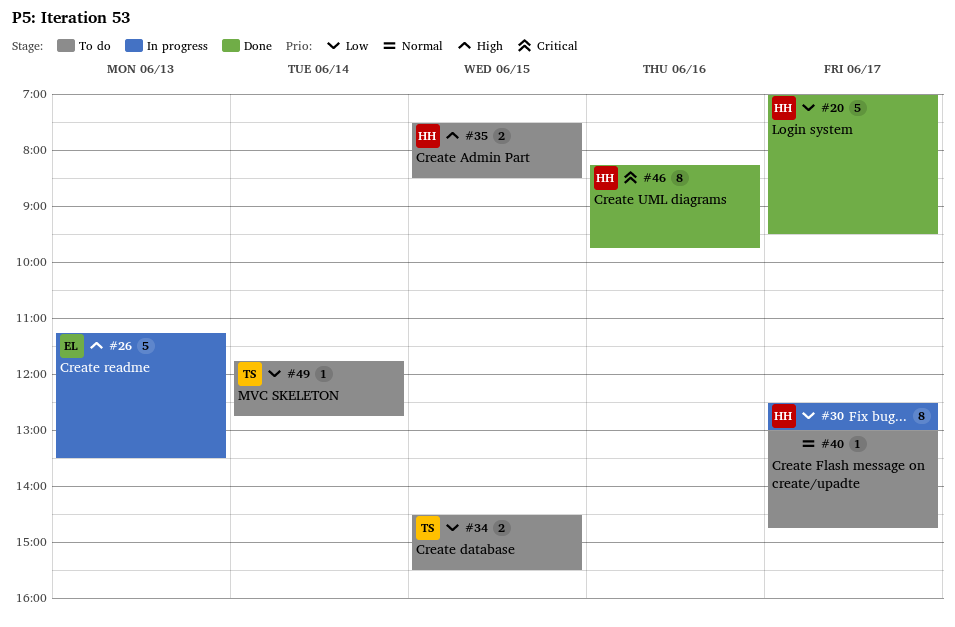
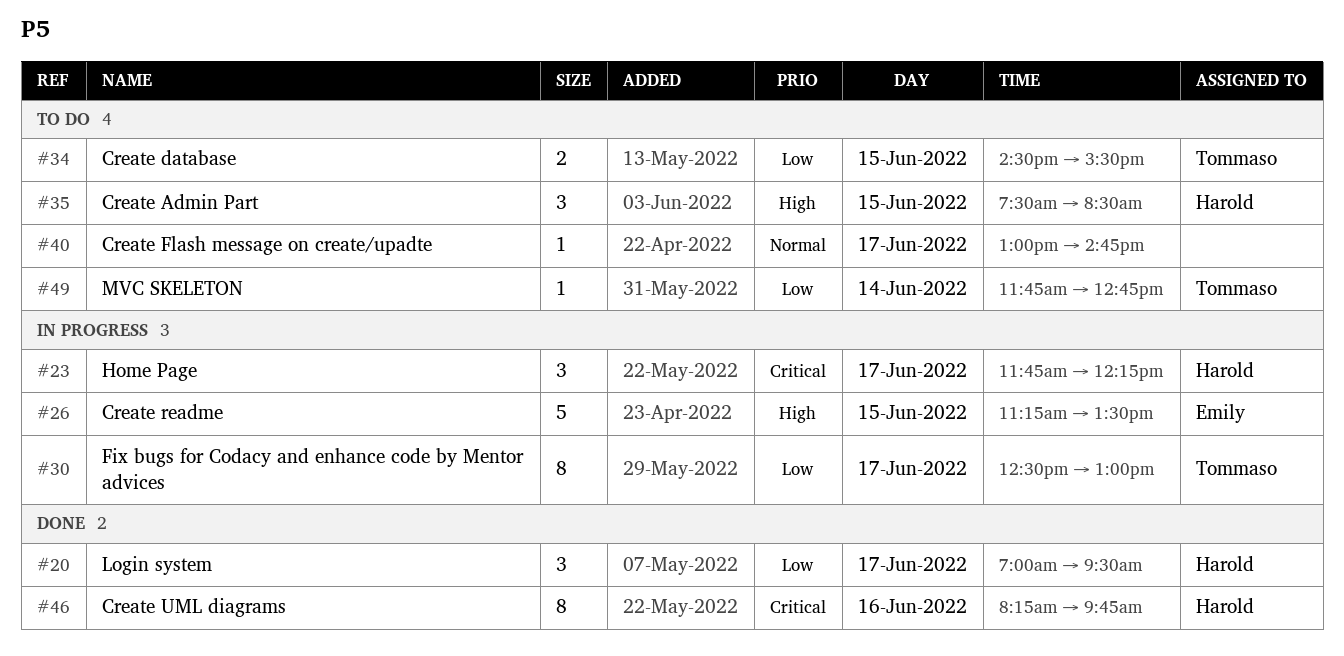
#20, estimate: 5 -> 3
#23: none -> present
#26, day: Jun 13 -> Jun 15
#30, owner: Harold -> Tommaso
#35, estimate: 2 -> 3

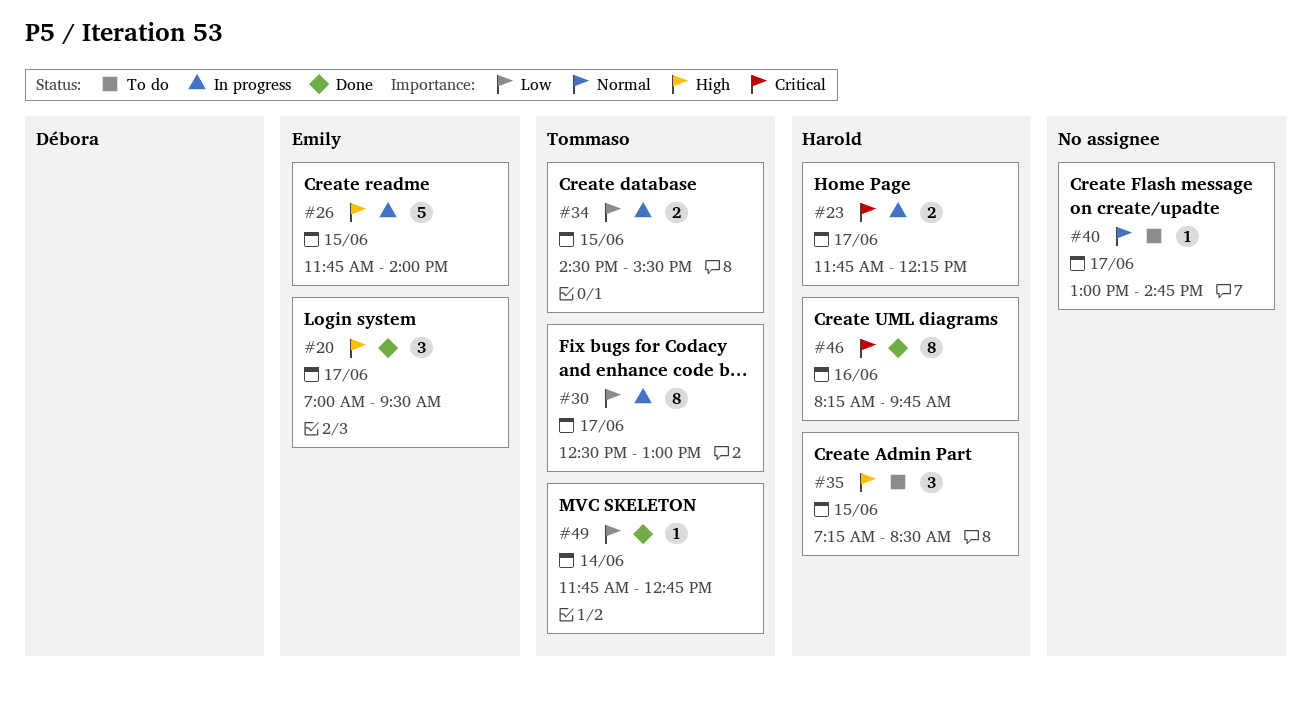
#20, owner: Harold -> Emily
#20, priority: Low -> High
#23, estimate: 3 -> 2
#26, begins: 11:15 -> 11:45
#26, ends: 13:30 -> 14:00
#34, status: To do -> In progress
#35, begins: 07:30 -> 07:15
#49, status: To do -> Done

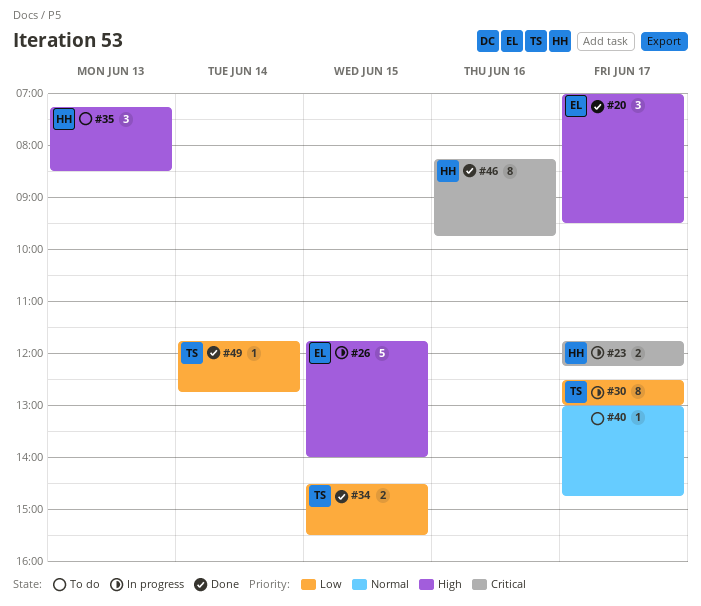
#34, status: In progress -> Done
#35, day: Jun 15 -> Jun 13

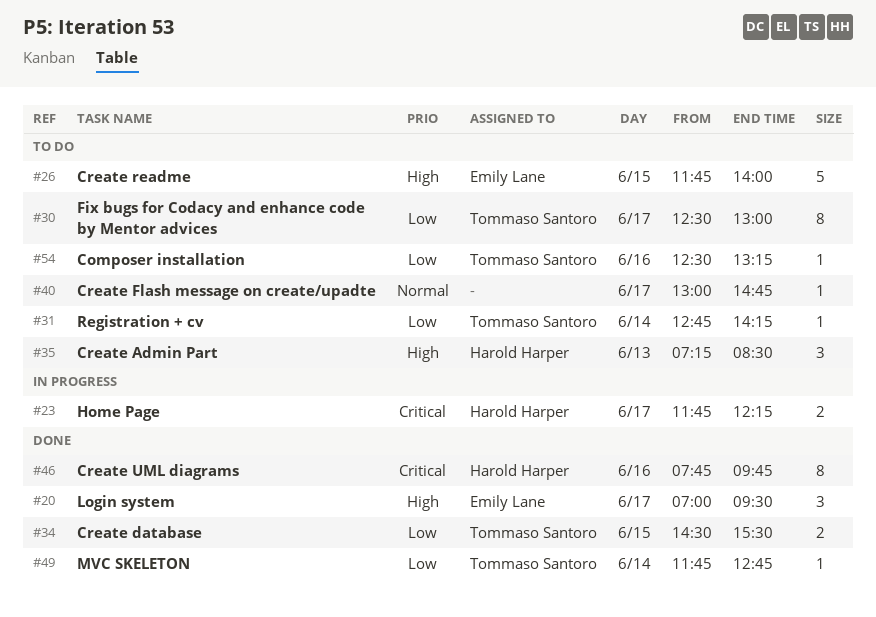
#26, status: In progress -> To do
#30, status: In progress -> To do
#31: none -> present
#46, begins: 08:15 -> 07:45
#54: none -> present

